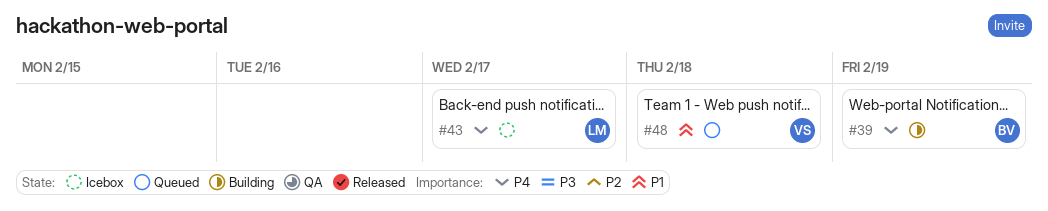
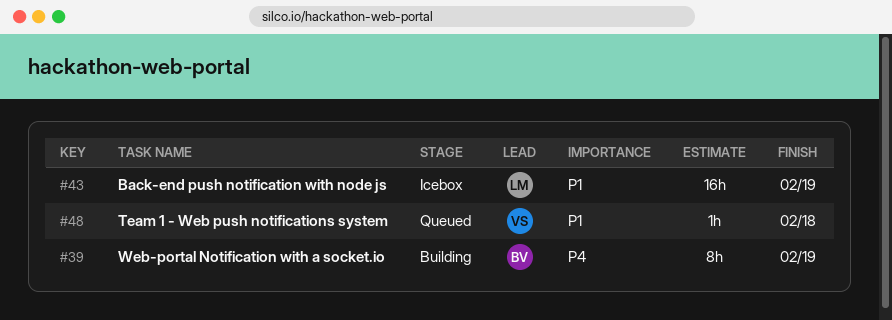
#43, priority: P4 -> P1
#43, due: Feb 17 -> Feb 19

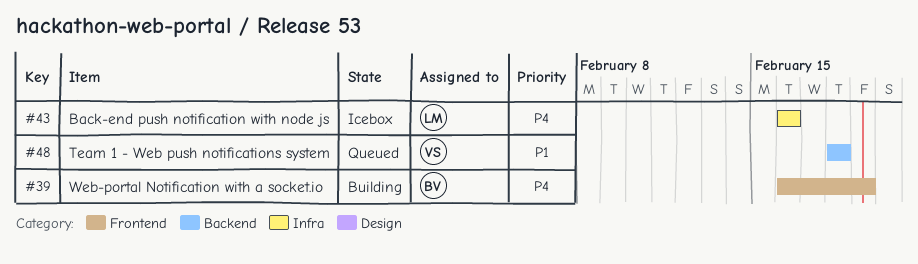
#43, priority: P1 -> P4
#43, due: Feb 19 -> Feb 16

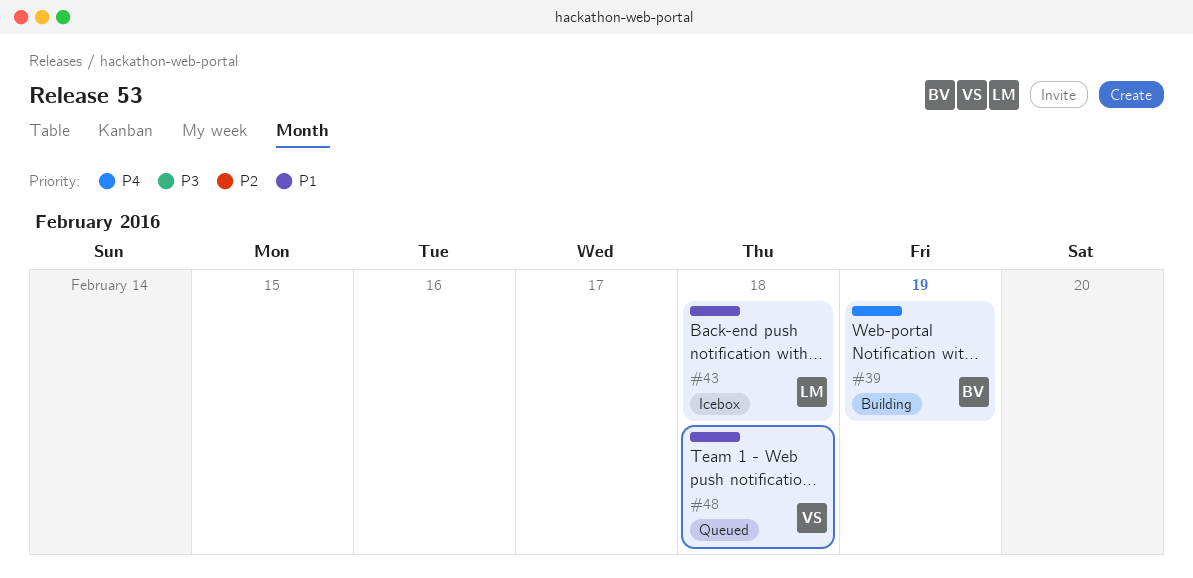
#43, priority: P4 -> P1
#43, due: Feb 16 -> Feb 18

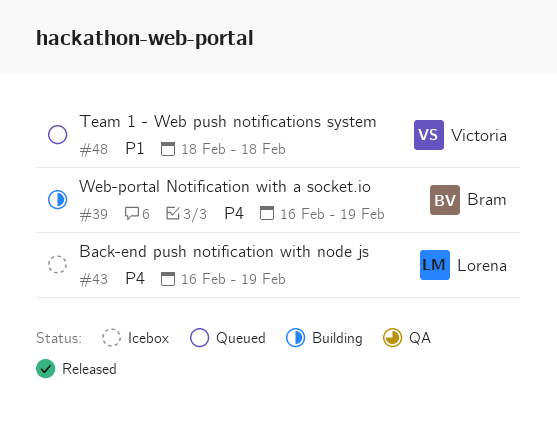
#43, priority: P1 -> P4
#43, due: Feb 18 -> Feb 19

